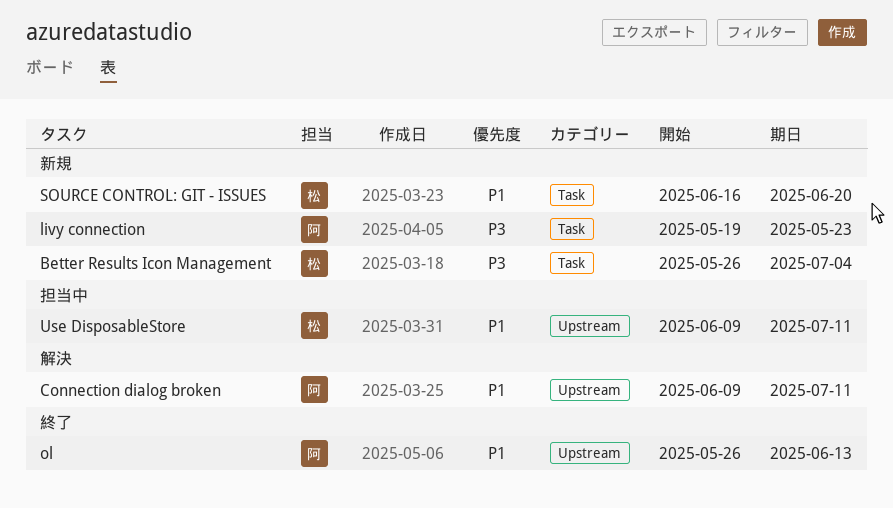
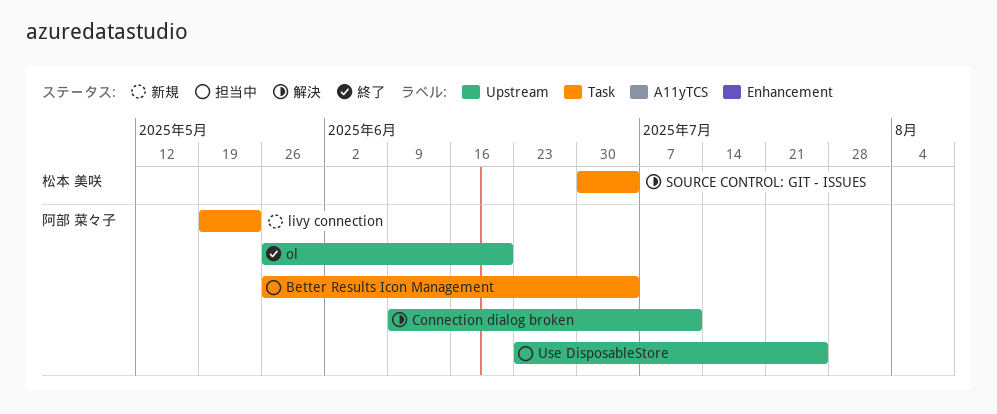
Better Results Icon Management, status: 新規 -> 担当中
Better Results Icon Management, owner: 松本 美咲 -> 阿部 菜々子
ol, due: Jun 13 -> Jun 20
SOURCE CONTROL: GIT - ISSUES, status: 新規 -> 解決
SOURCE CONTROL: GIT - ISSUES, start: Jun 16 -> Jun 30
SOURCE CONTROL: GIT - ISSUES, due: Jun 20 -> Jul 4
Use DisposableStore, owner: 松本 美咲 -> 阿部 菜々子
Use DisposableStore, start: Jun 9 -> Jun 23
Use DisposableStore, due: Jul 11 -> Jul 25

